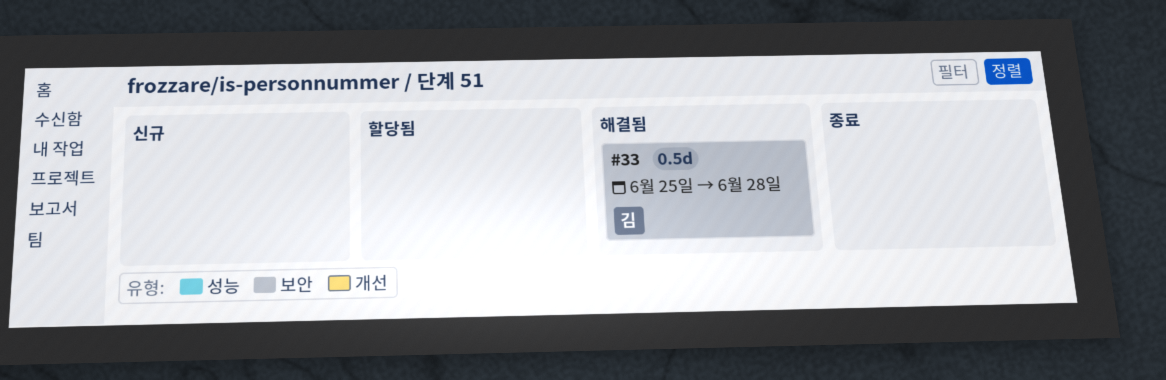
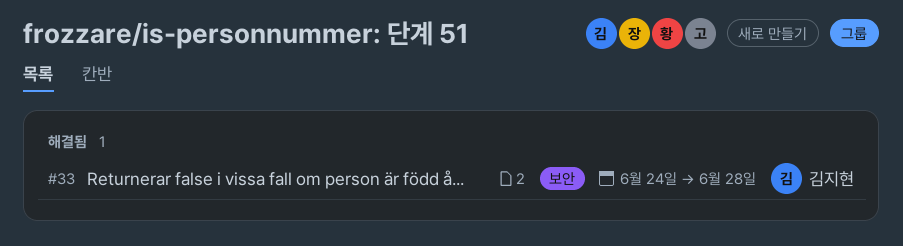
#33, start: Jun 25 -> Jun 24

